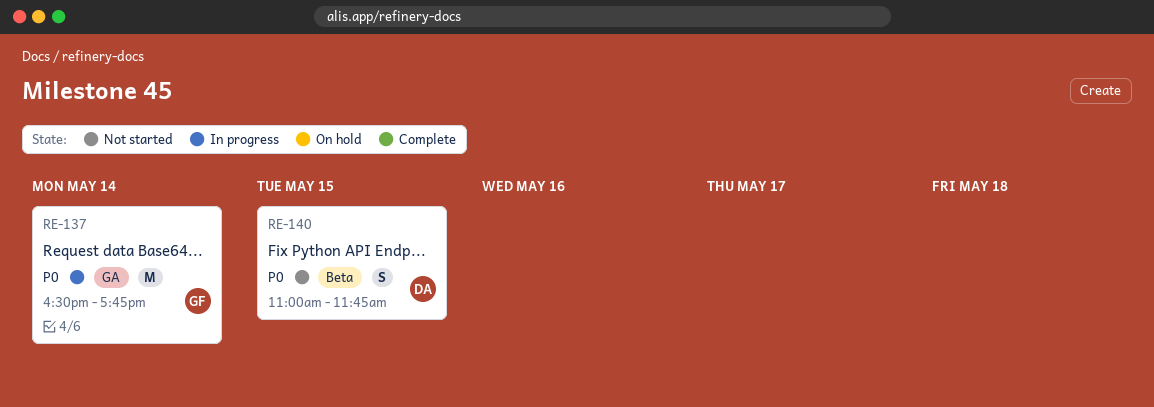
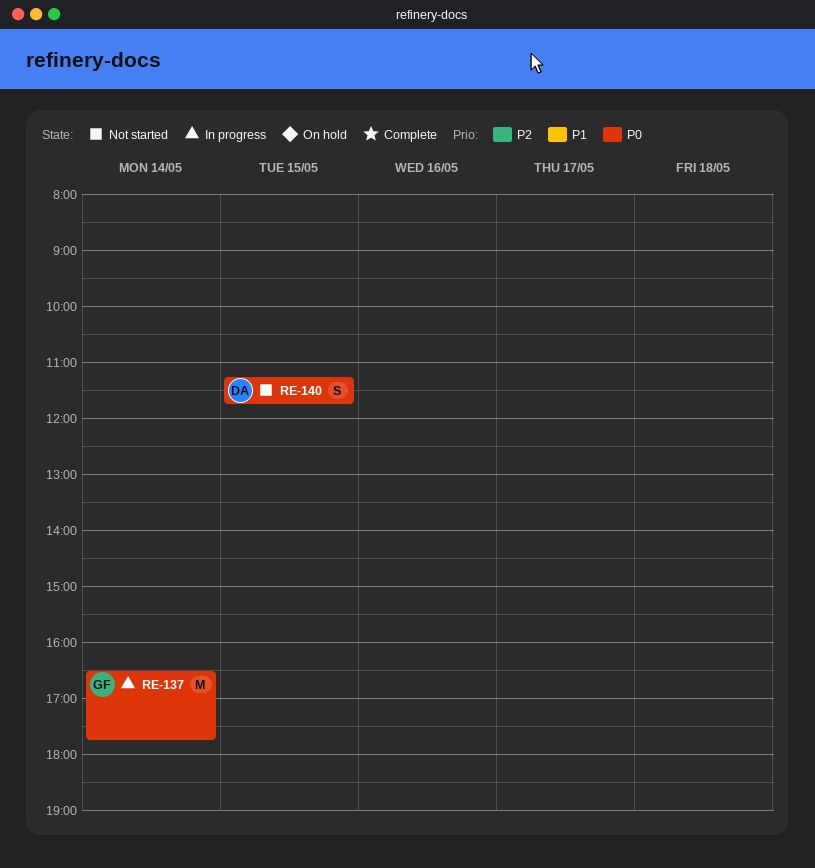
RE-140, begins: 11:00 -> 11:15

